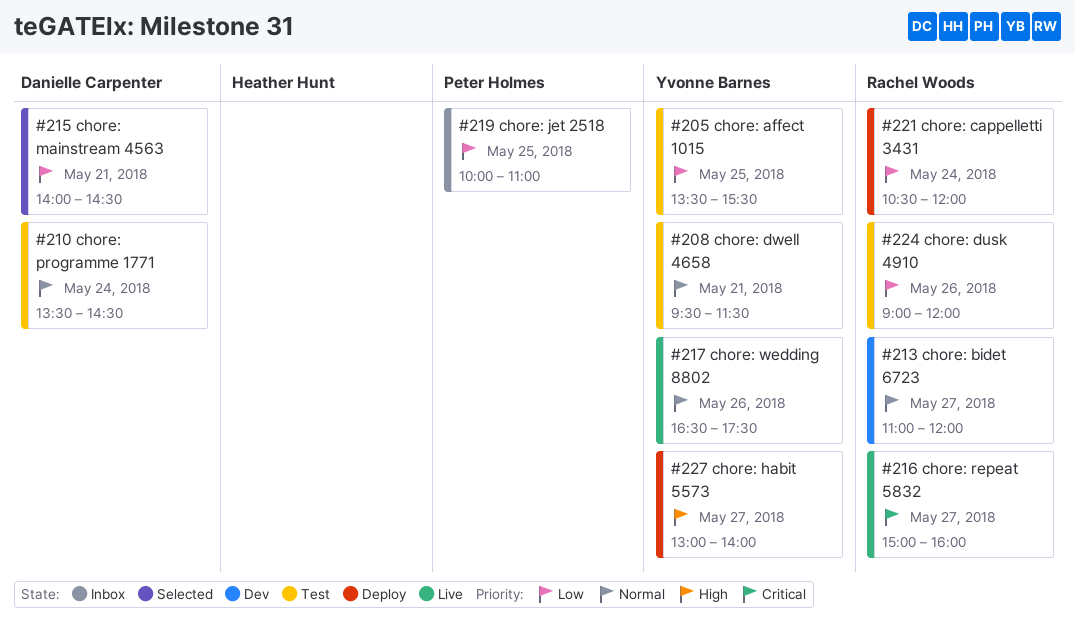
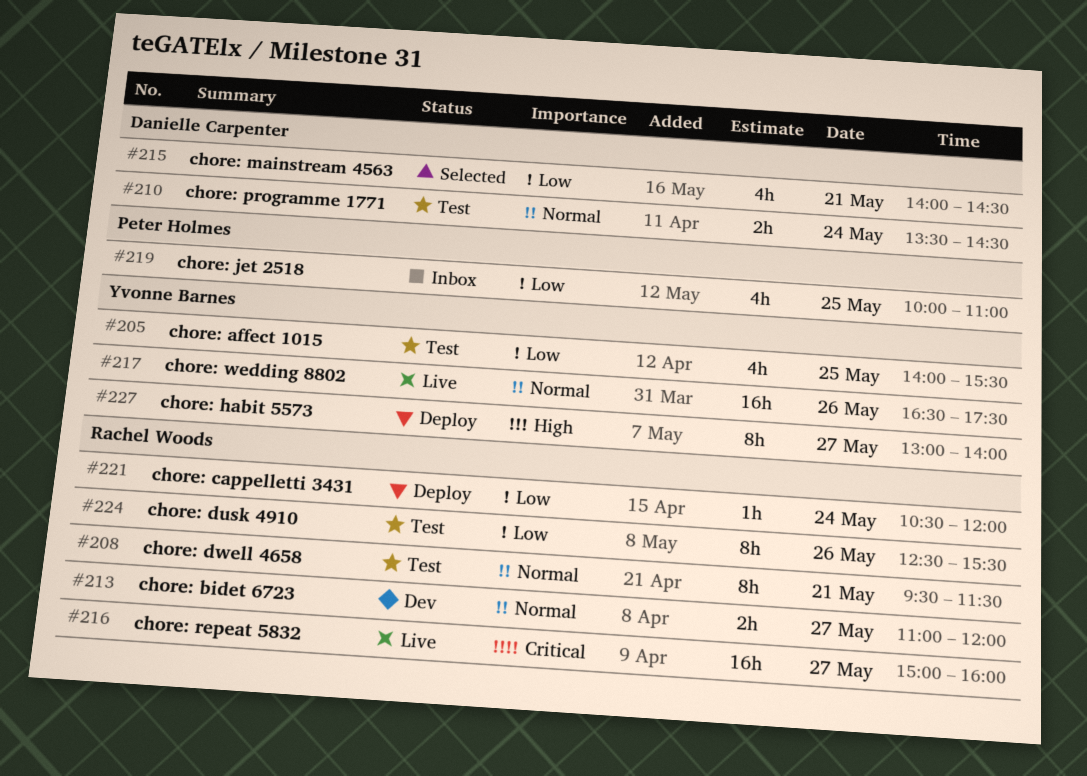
#205, begins: 13:30 -> 14:00
#208, owner: Yvonne Barnes -> Rachel Woods
#224, begins: 09:00 -> 12:30
#224, ends: 12:00 -> 15:30

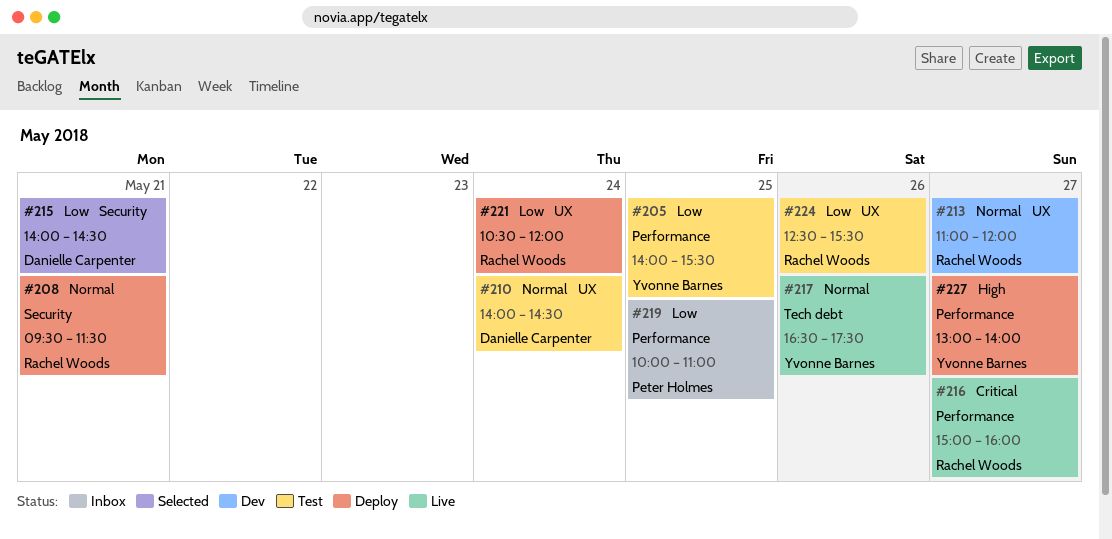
#208, status: Test -> Deploy
#210, begins: 13:30 -> 14:00

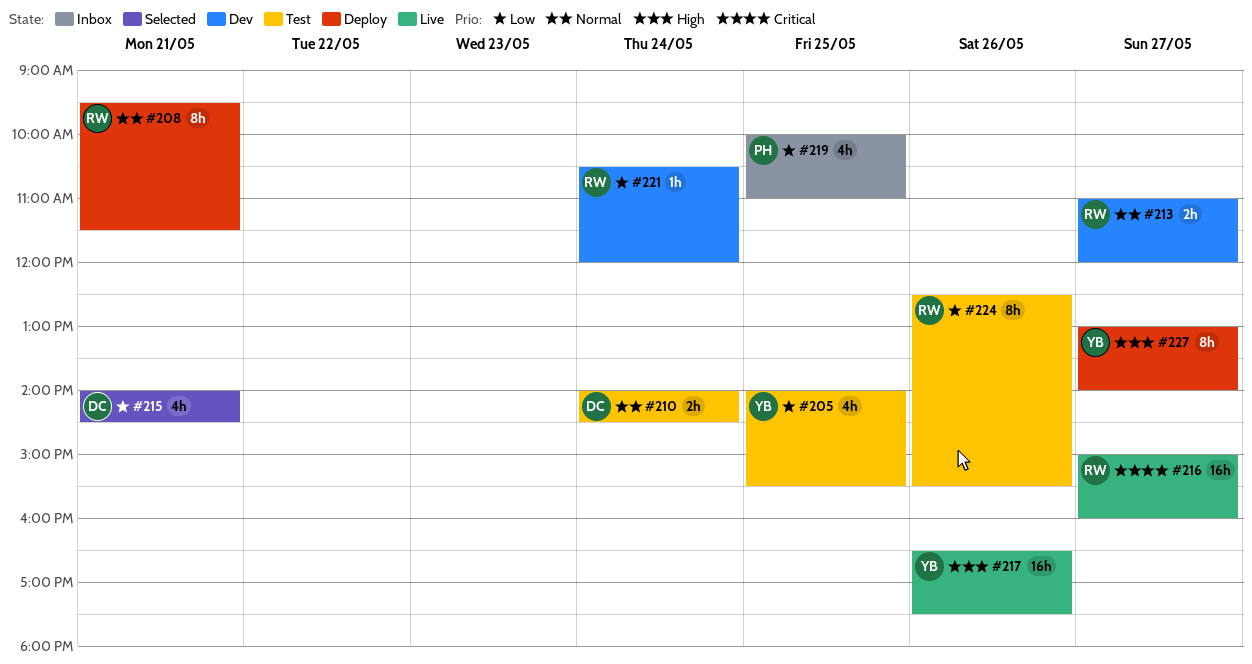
#217, priority: Normal -> High
#221, status: Deploy -> Dev

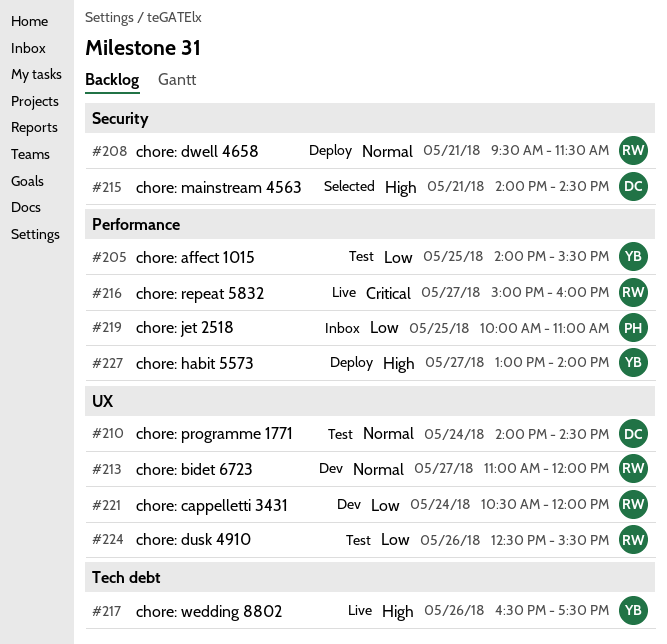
#215, priority: Low -> High

